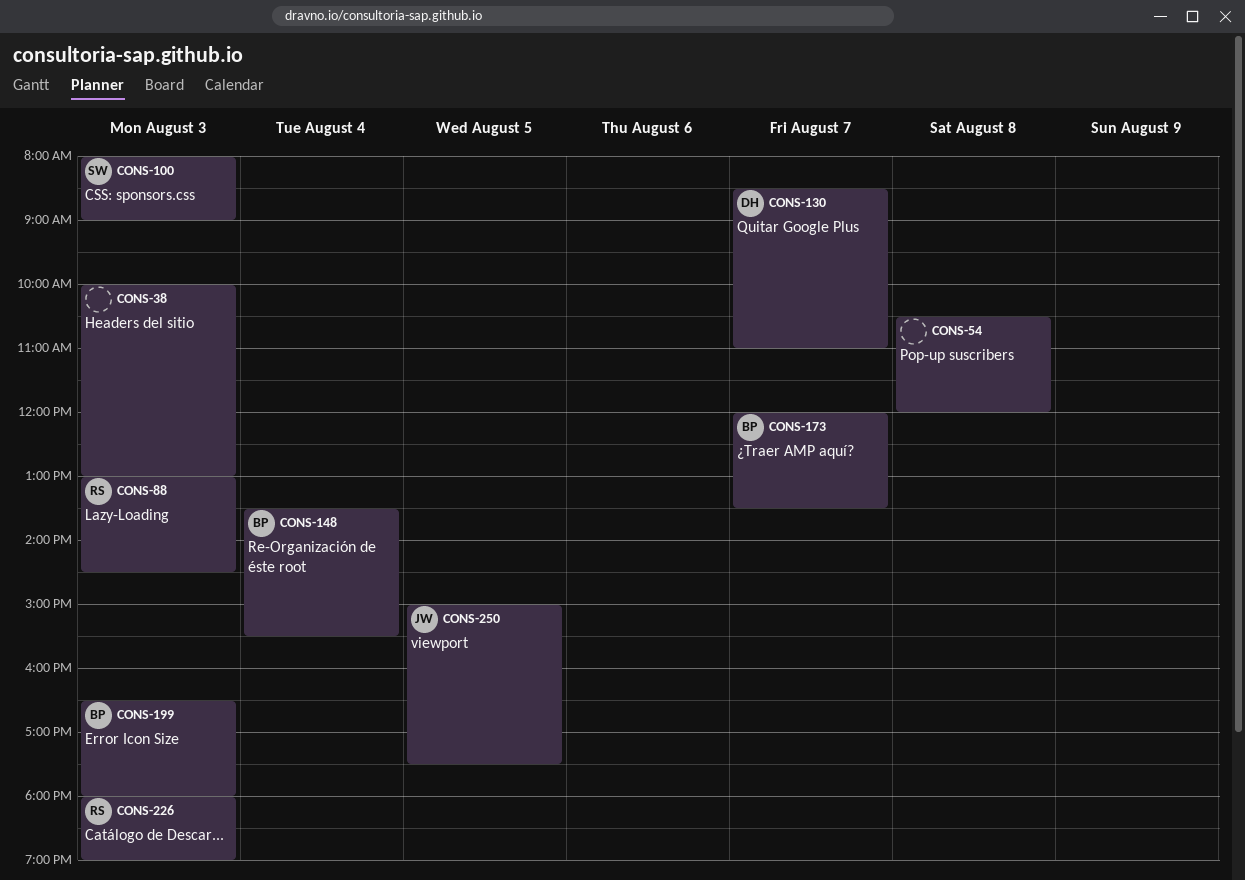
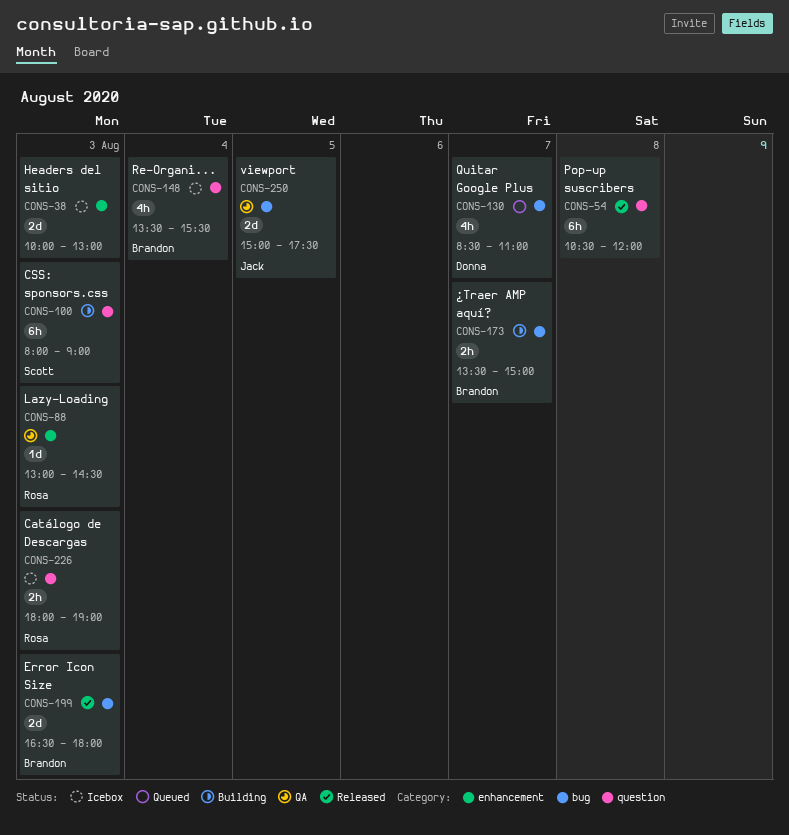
CONS-173, begins: 12:00 -> 13:30
CONS-173, ends: 13:30 -> 15:00

